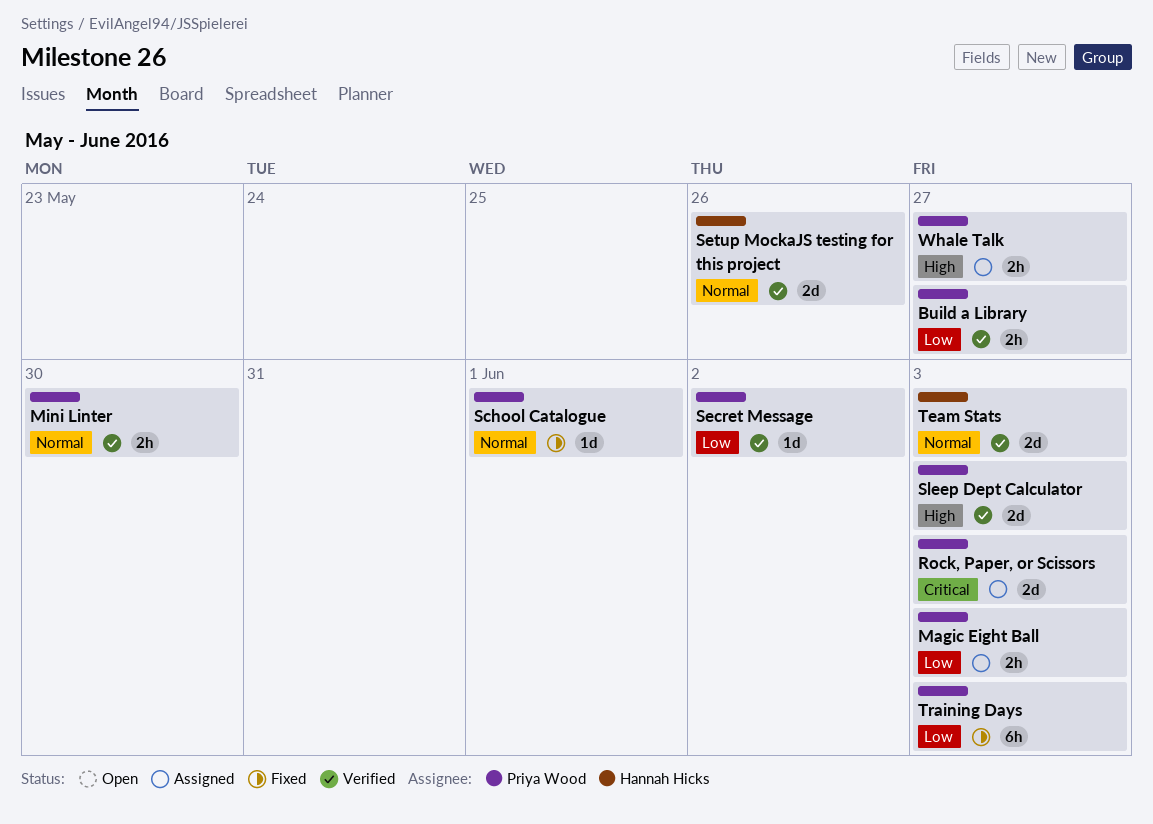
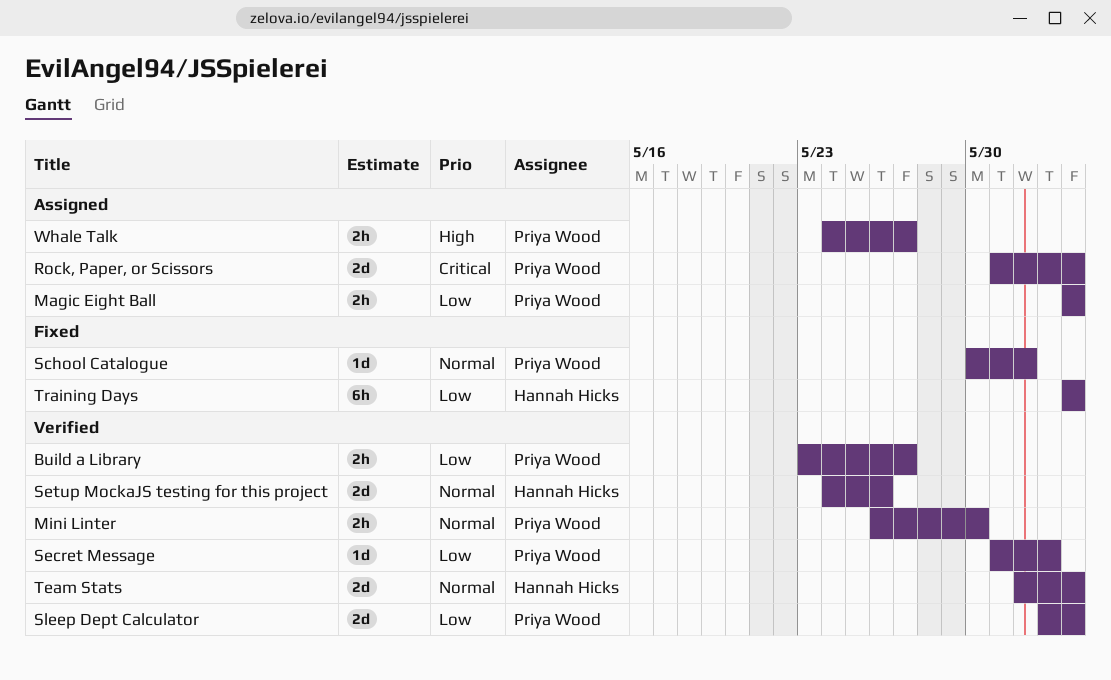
Sleep Dept Calculator, priority: High -> Low
Training Days, owner: Priya Wood -> Hannah Hicks

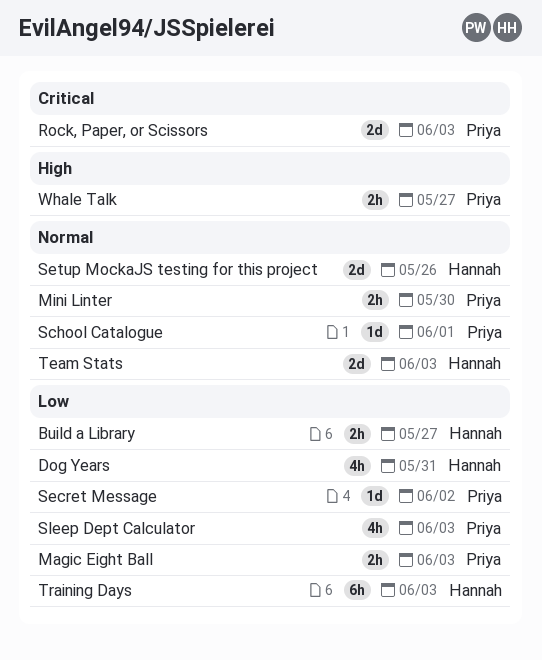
Build a Library, owner: Priya Wood -> Hannah Hicks
Dog Years: none -> present
Sleep Dept Calculator, estimate: 2d -> 4h

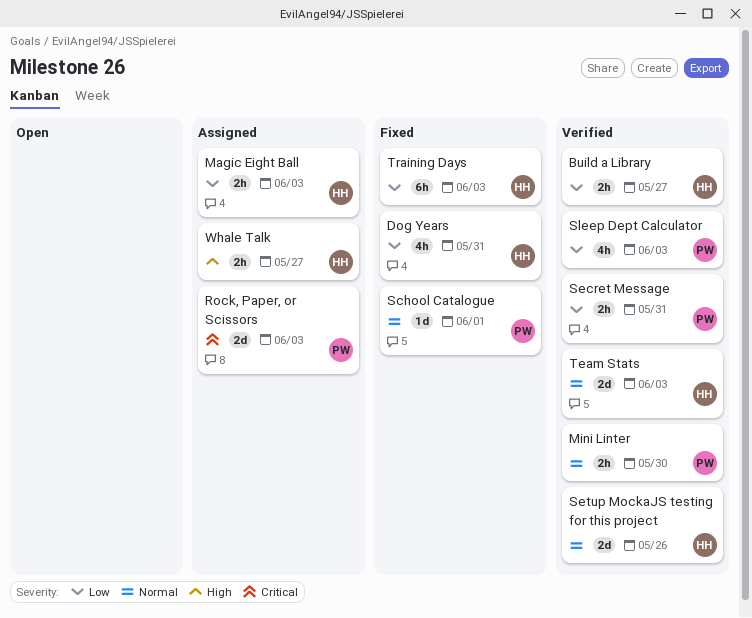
Magic Eight Ball, owner: Priya -> Hannah
Secret Message, estimate: 1d -> 2h
Secret Message, due: Jun 2 -> May 31
Whale Talk, owner: Priya -> Hannah

